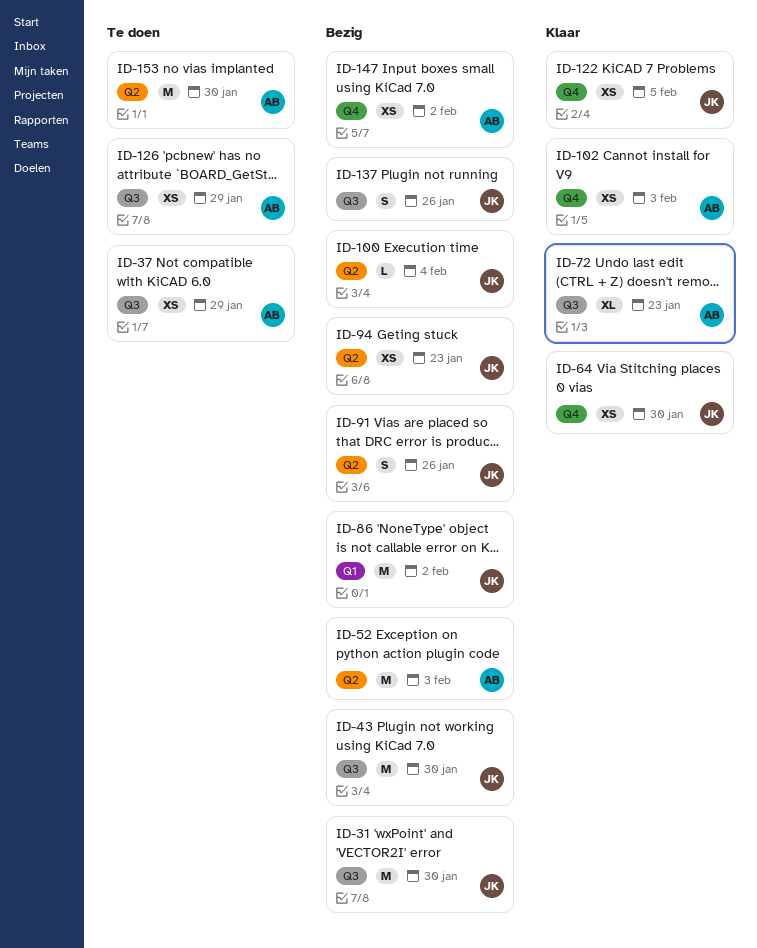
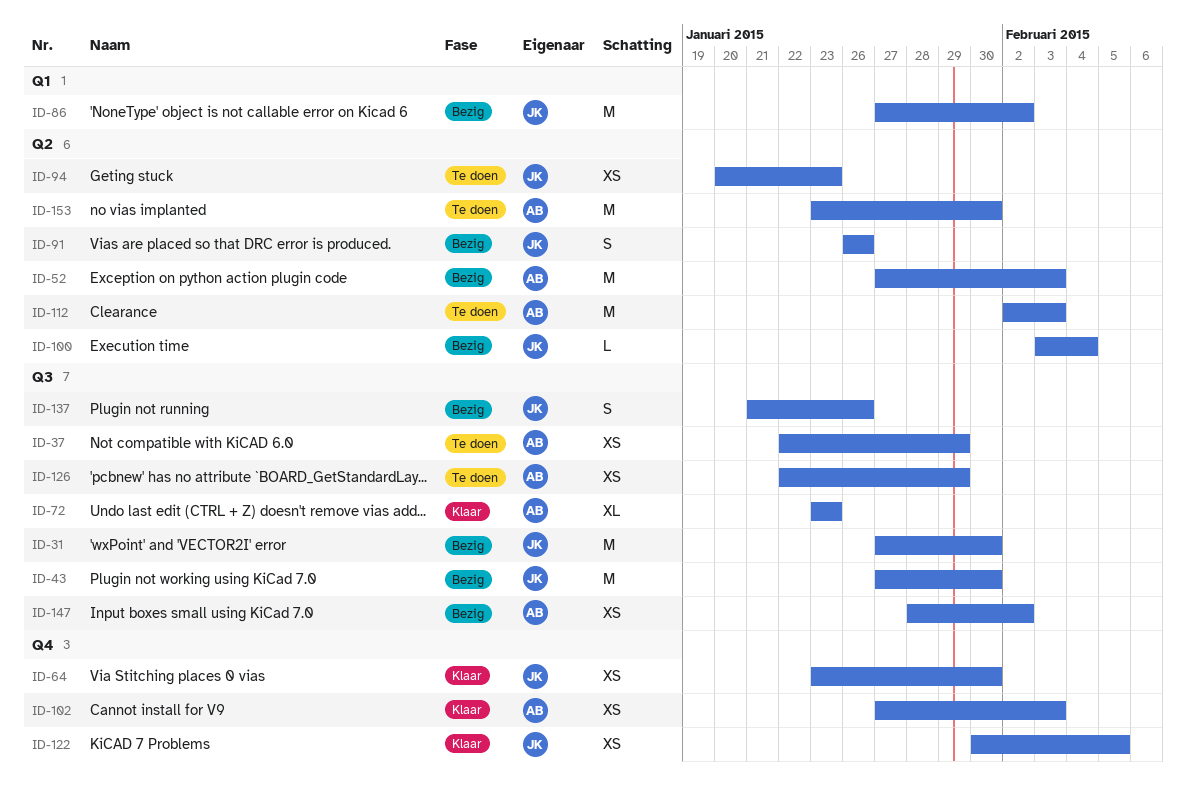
ID-94, status: Bezig -> Te doen
ID-112: none -> present
ID-147, label: Q4 -> Q3

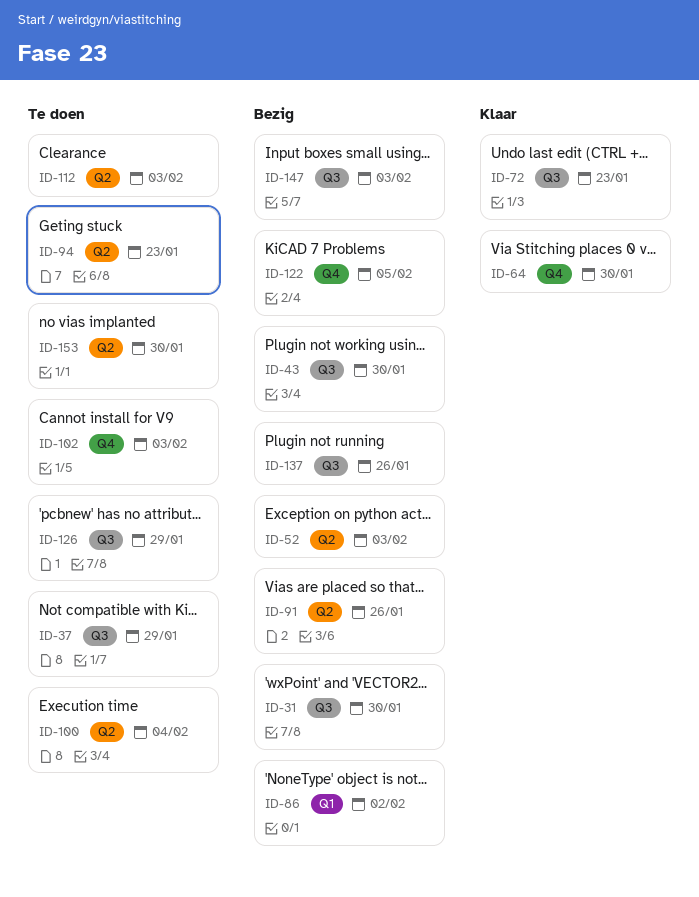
ID-100, status: Bezig -> Te doen
ID-102, status: Klaar -> Te doen
ID-122, status: Klaar -> Bezig
ID-147, due: Feb 2 -> Feb 3

